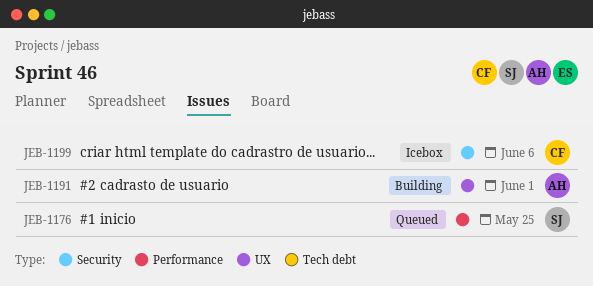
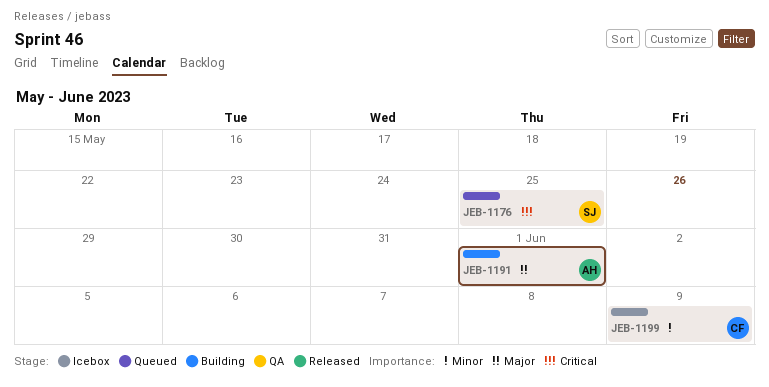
JEB-1199, due: Jun 6 -> Jun 9

